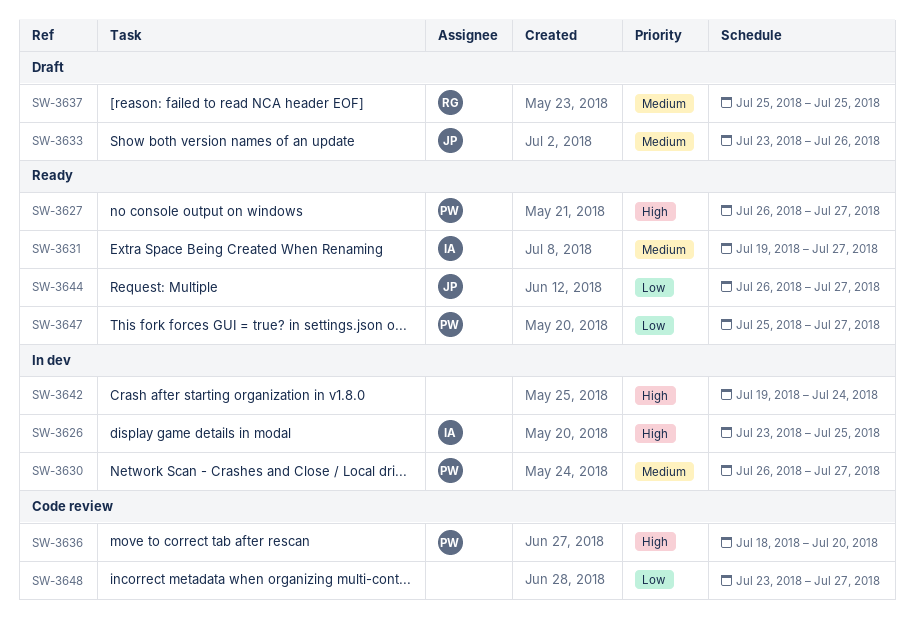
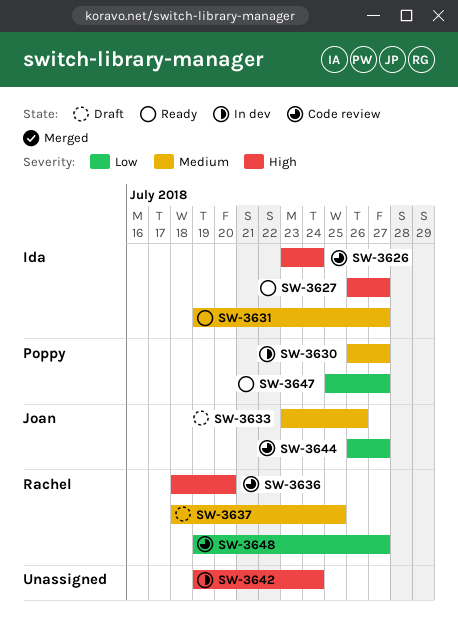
SW-3626, status: In dev -> Code review
SW-3626, due: Jul 25 -> Jul 24
SW-3627, owner: Poppy -> Ida
SW-3636, owner: Poppy -> Rachel
SW-3637, start: Jul 25 -> Jul 18
SW-3644, status: Ready -> Code review
SW-3648, owner: none -> Rachel
SW-3648, start: Jul 23 -> Jul 19

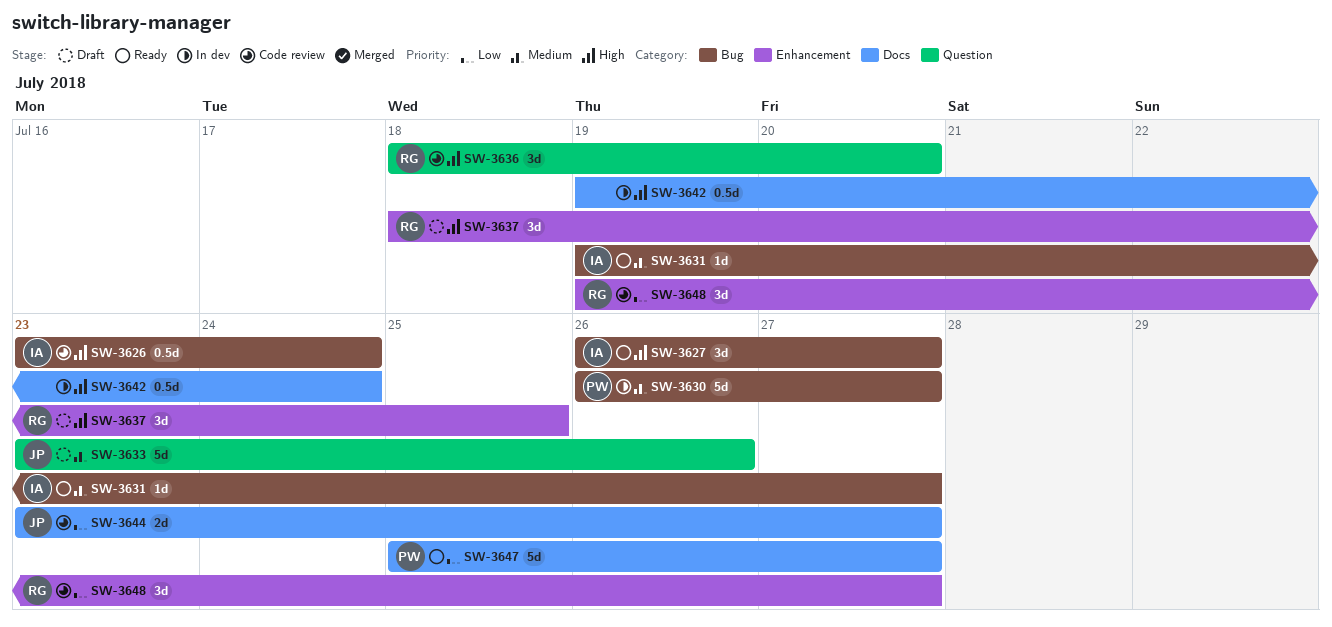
SW-3637, priority: Medium -> High
SW-3644, start: Jul 26 -> Jul 23

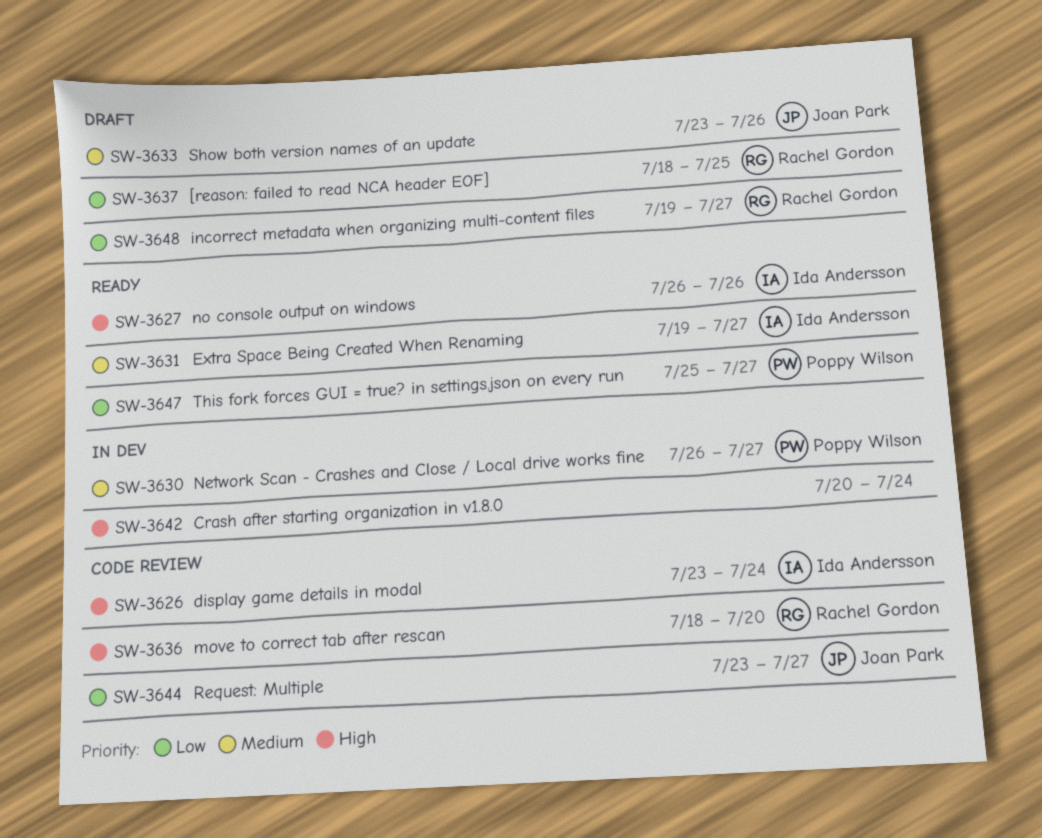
SW-3627, due: Jul 27 -> Jul 26
SW-3637, priority: High -> Low
SW-3642, start: Jul 19 -> Jul 20
SW-3648, status: Code review -> Draft

